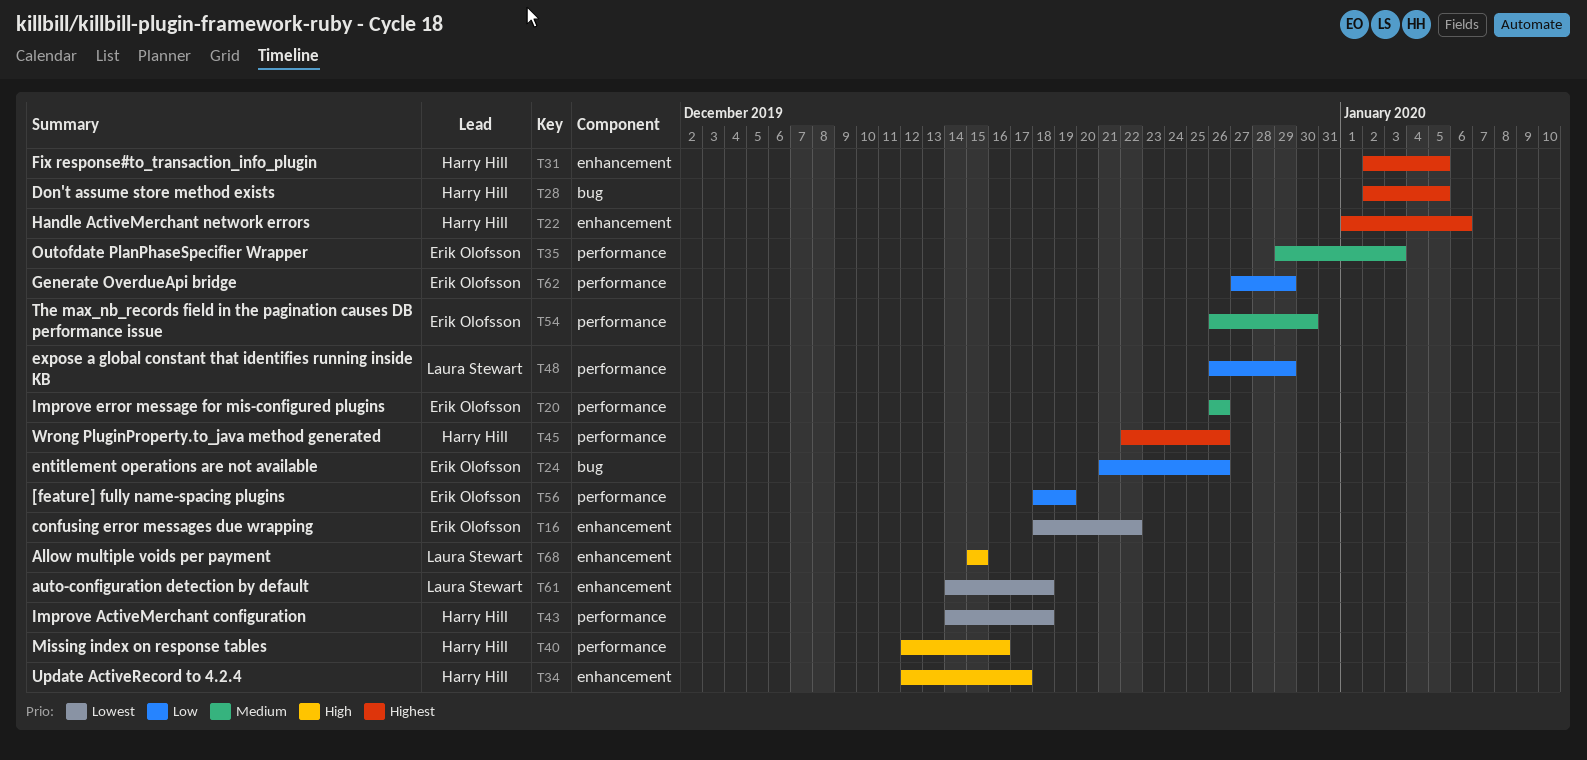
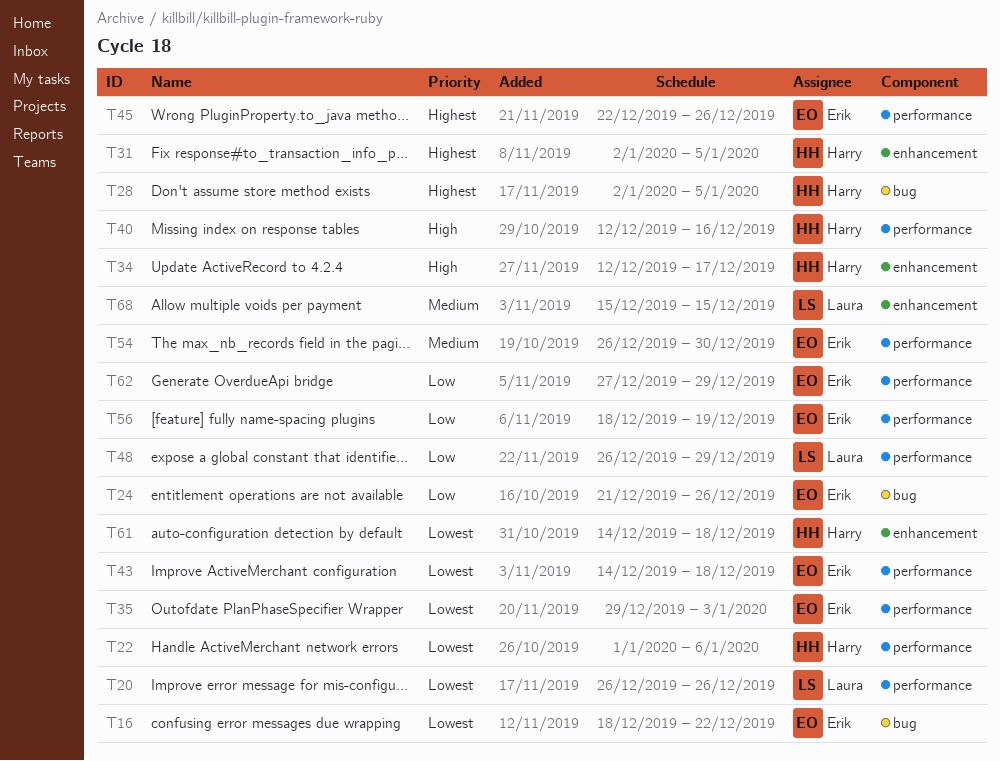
T16, label: enhancement -> bug
T20, owner: Erik Olofsson -> Laura Stewart
T20, priority: Medium -> Lowest
T22, priority: Highest -> Lowest
T22, label: enhancement -> performance
T35, priority: Medium -> Lowest
T43, owner: Harry Hill -> Erik Olofsson
T45, owner: Harry Hill -> Erik Olofsson
T61, owner: Laura Stewart -> Harry Hill
T68, priority: High -> Medium

